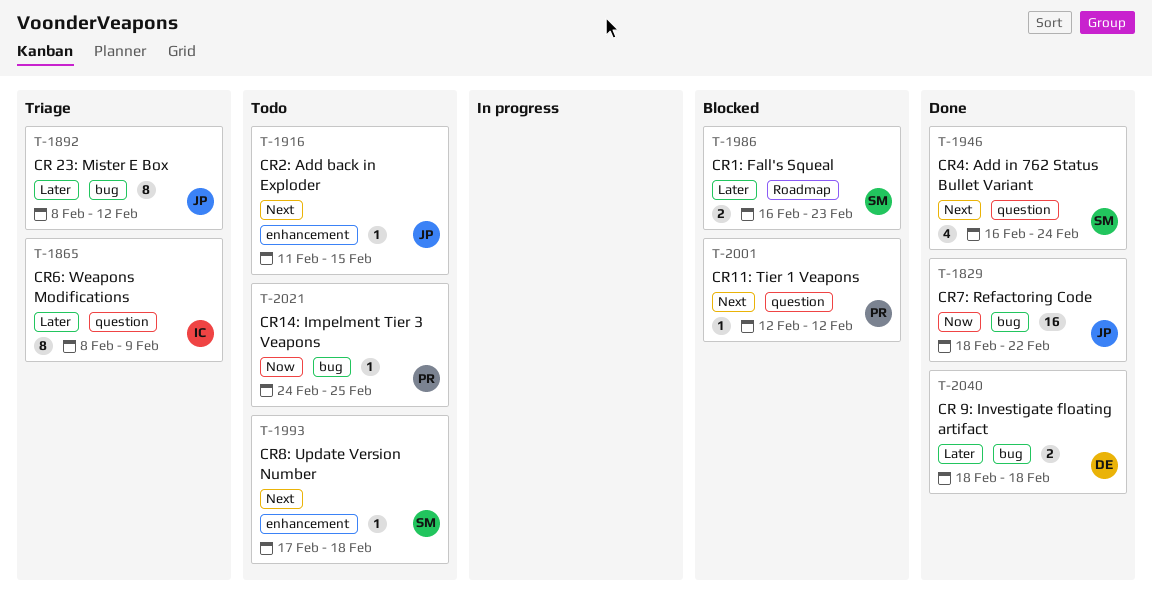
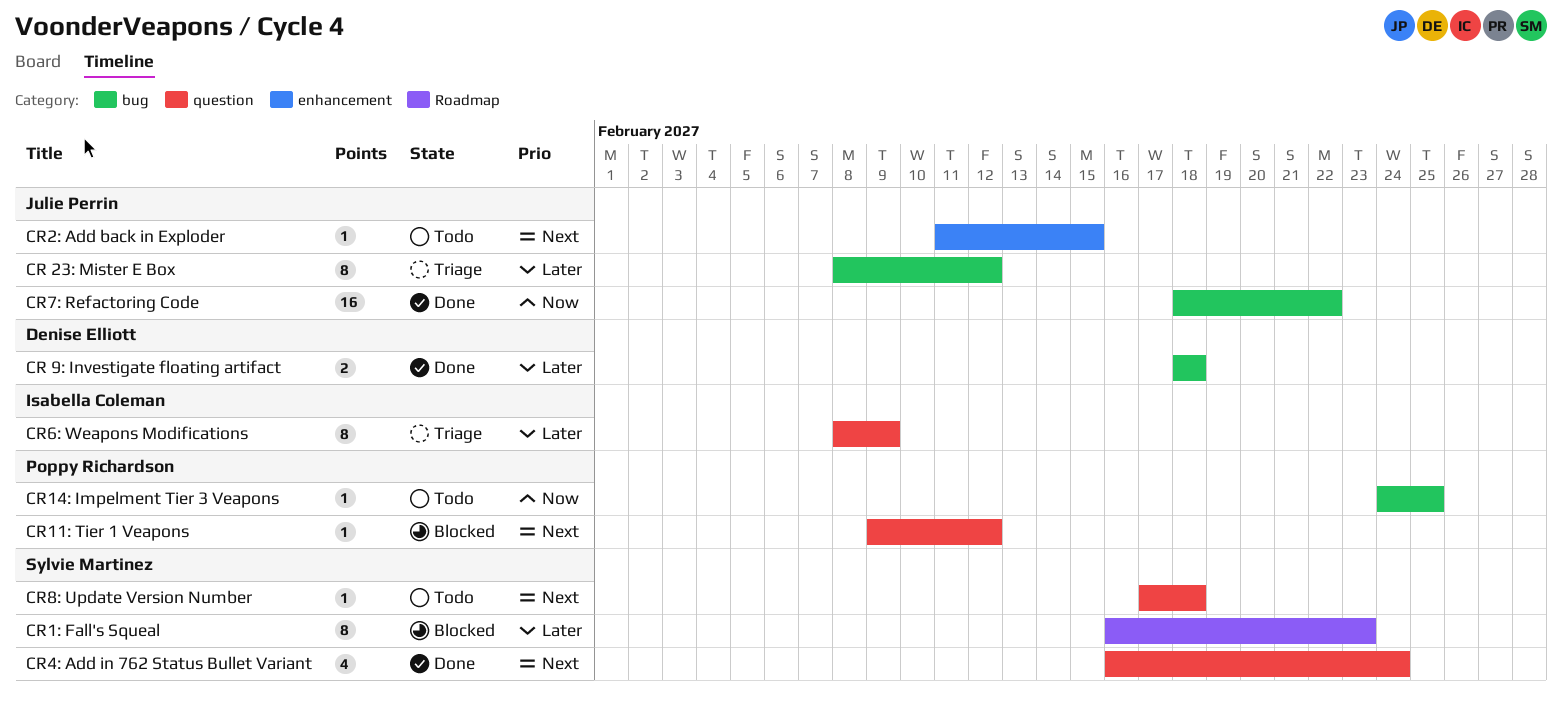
CR11: Tier 1 Veapons, start: Feb 12 -> Feb 9
CR1: Fall's Squeal, estimate: 2 -> 8
CR8: Update Version Number, label: enhancement -> question

